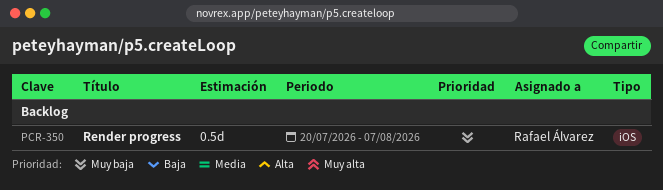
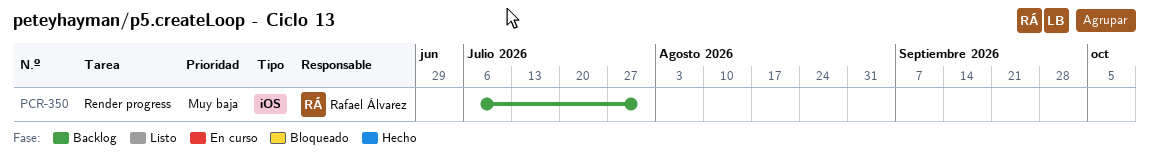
PCR-350, start: Jul 20 -> Jul 6
PCR-350, due: Aug 7 -> Jul 31

